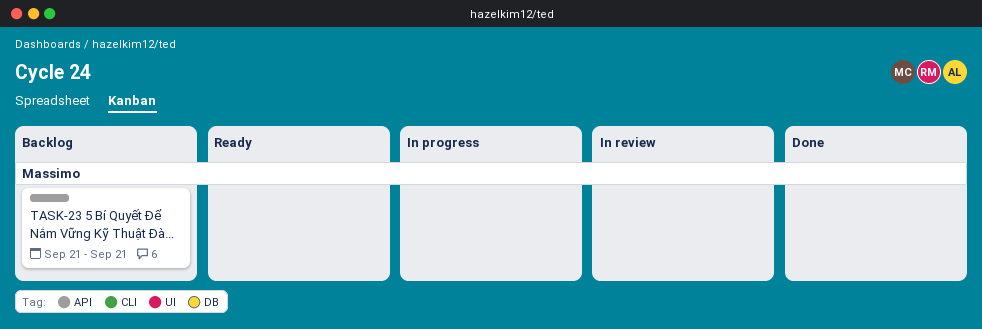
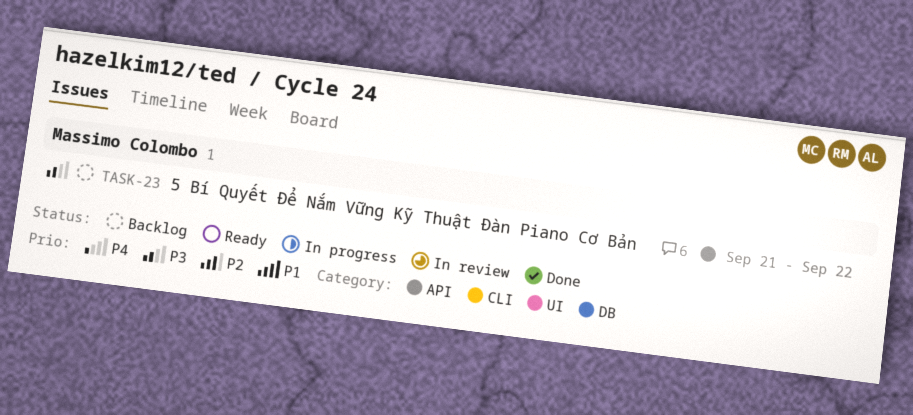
TASK-23, due: Sep 21 -> Sep 22

